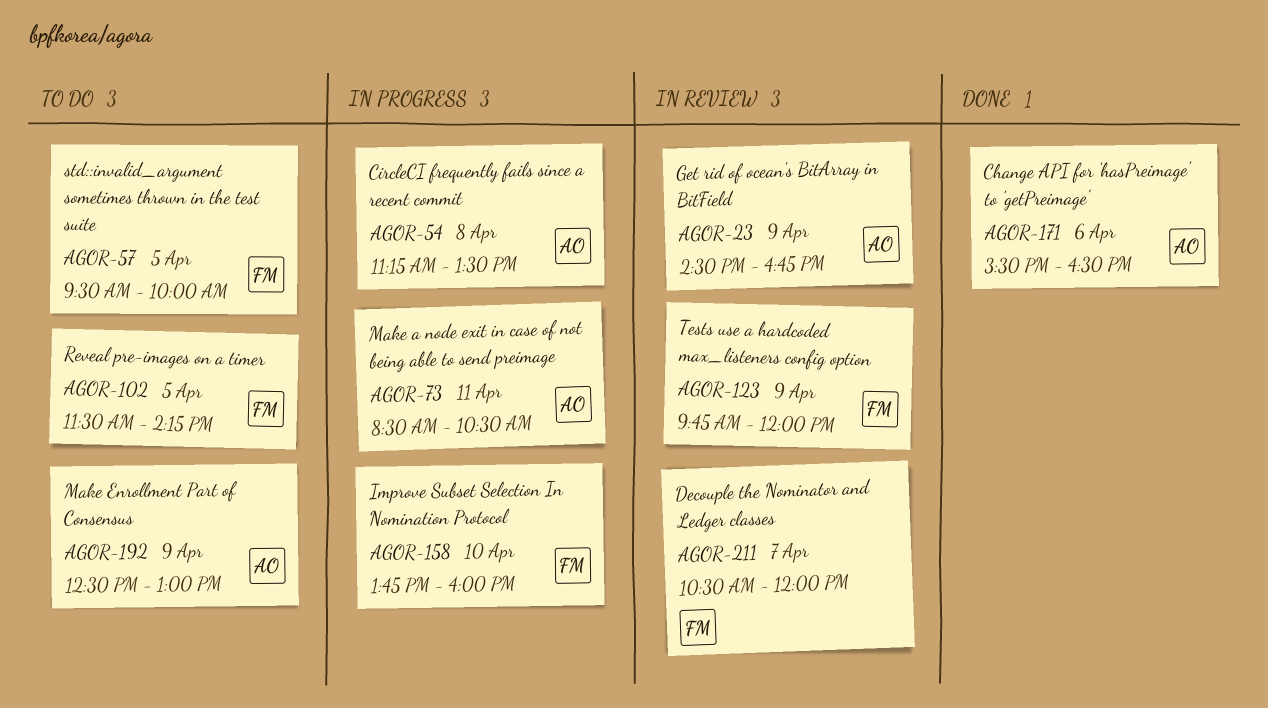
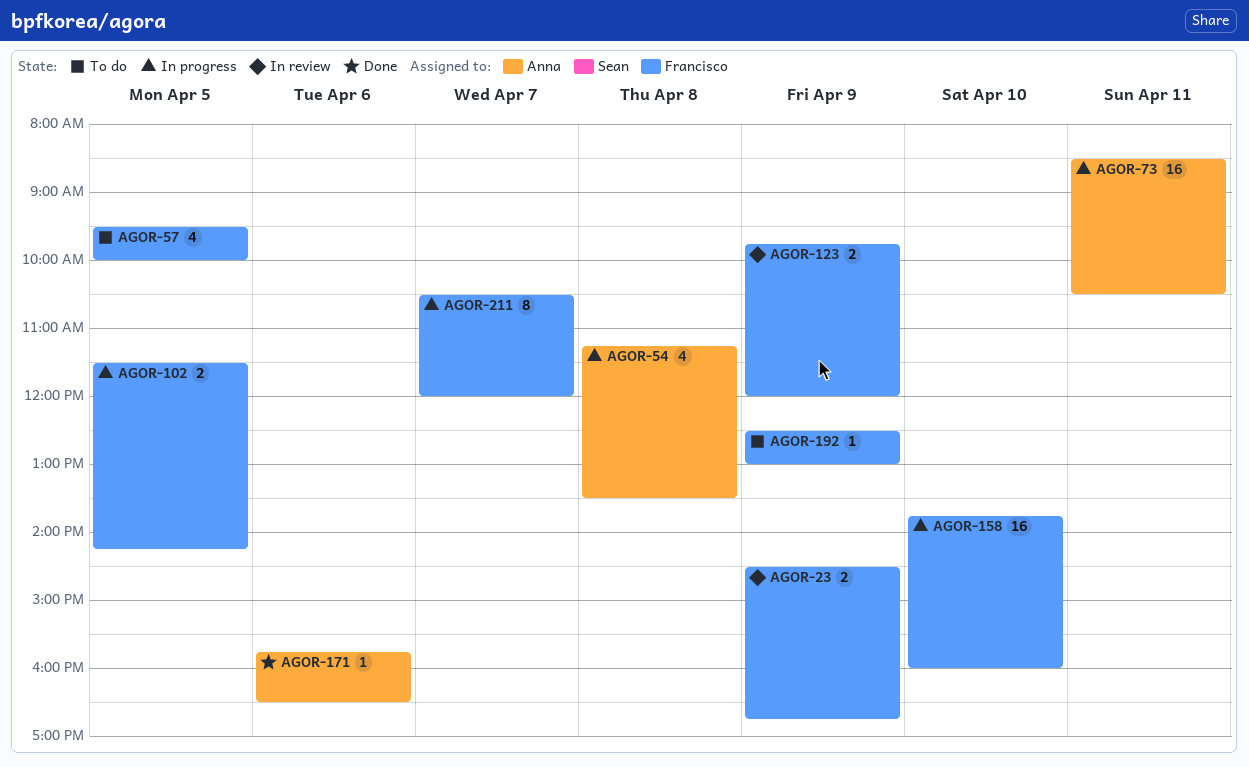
AGOR-23, owner: Anna -> Francisco
AGOR-102, status: To do -> In progress
AGOR-171, begins: 15:30 -> 15:45
AGOR-192, owner: Anna -> Francisco
AGOR-211, status: In review -> In progress

